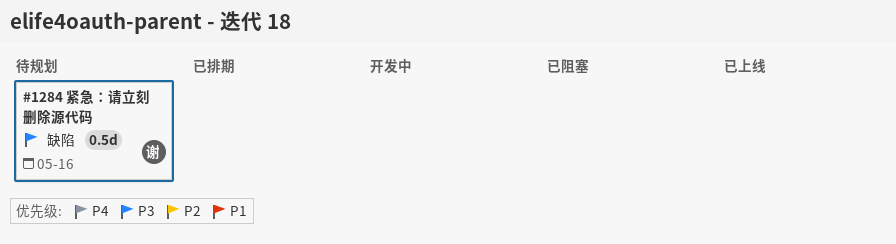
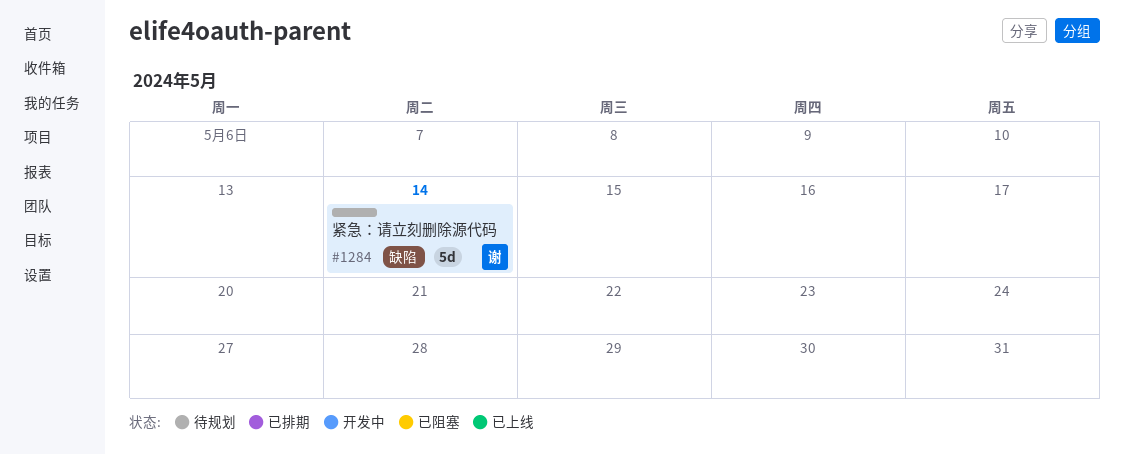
#1284, estimate: 0.5d -> 5d
#1284, due: May 16 -> May 14

